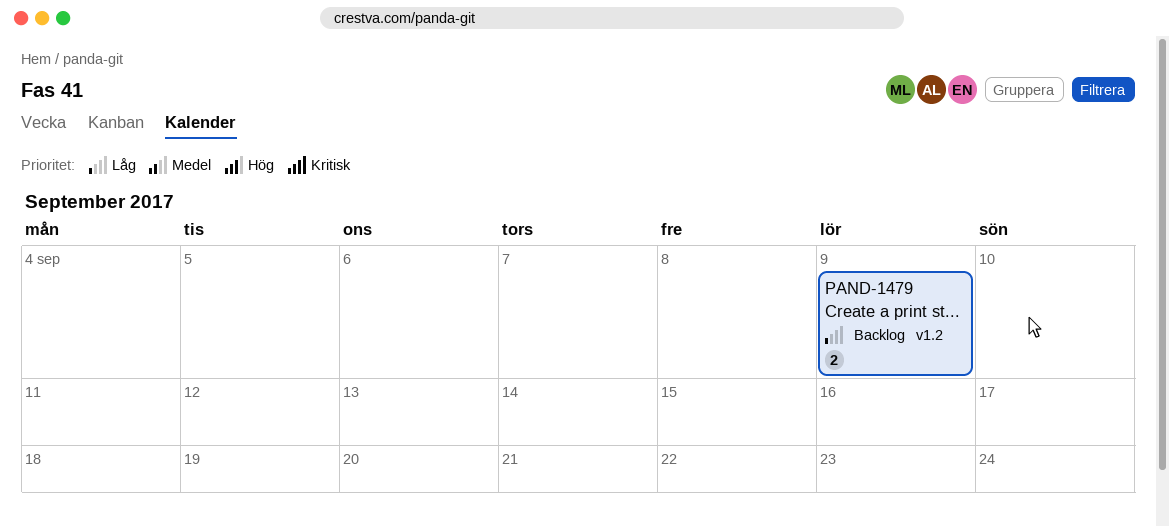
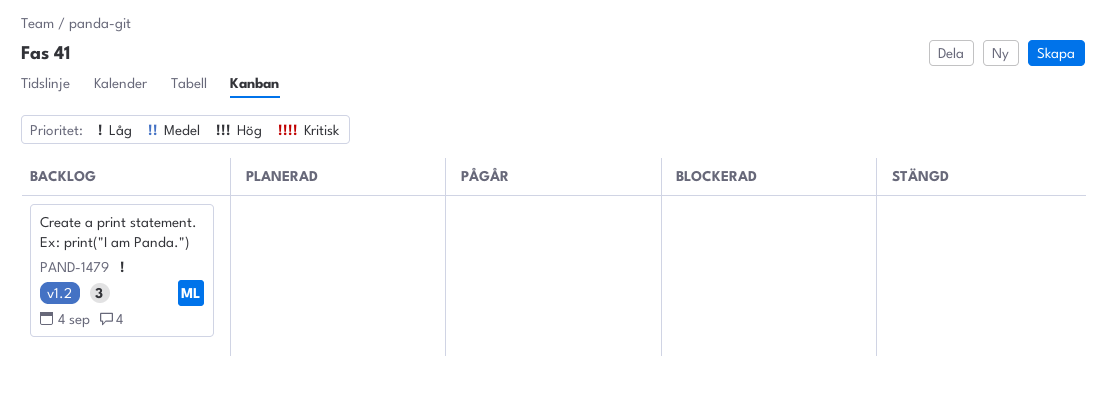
PAND-1479, estimate: 2 -> 3
PAND-1479, due: Sep 9 -> Sep 4

